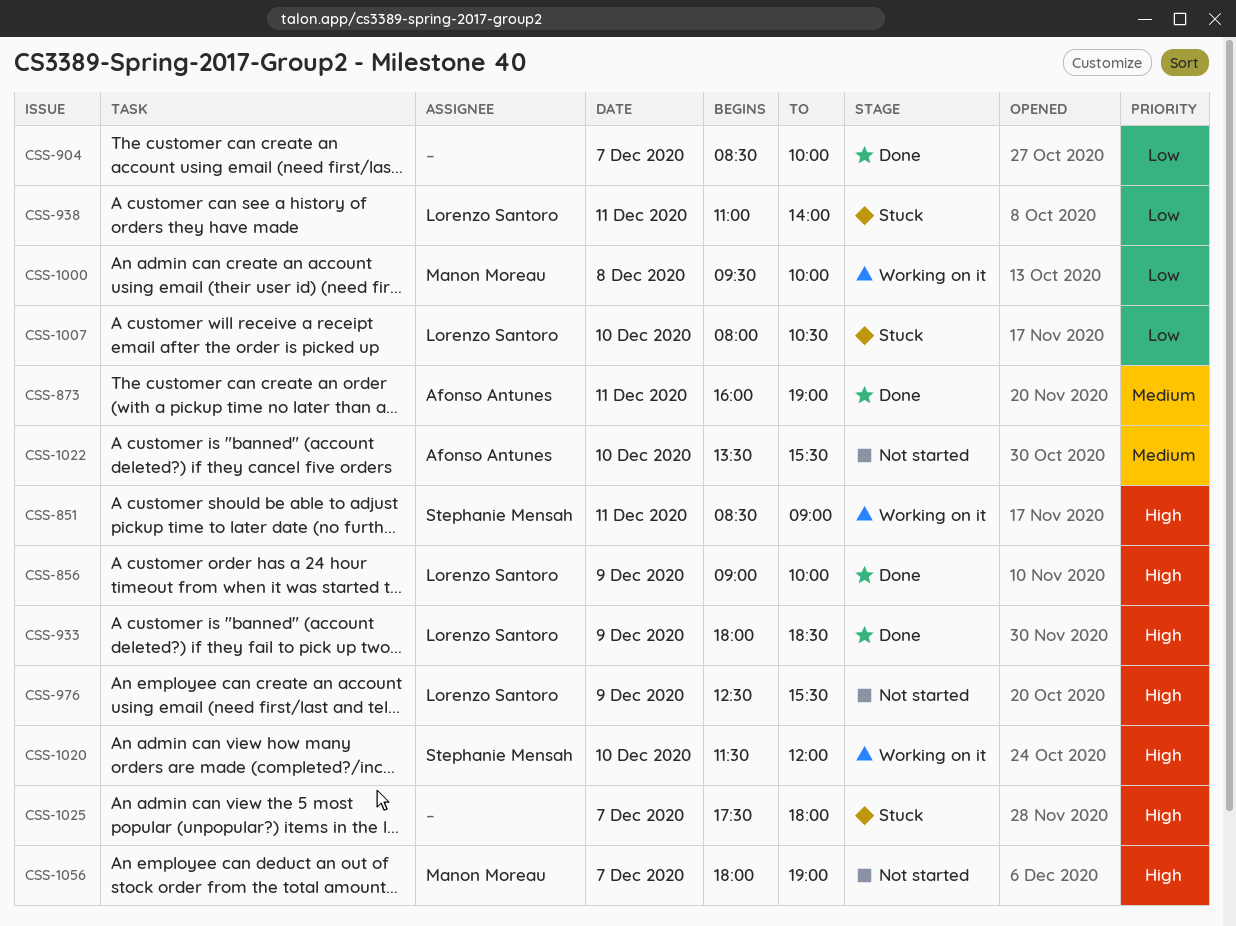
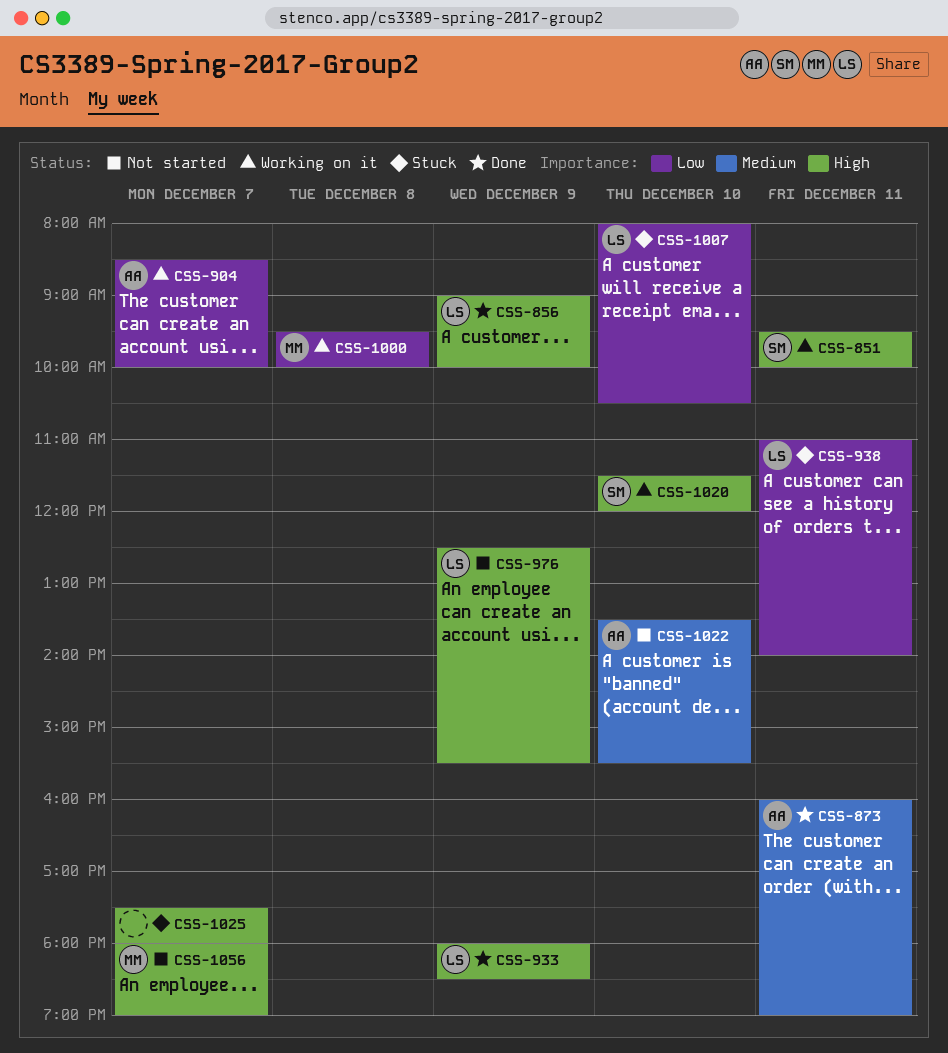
CSS-851, begins: 08:30 -> 09:30
CSS-851, ends: 09:00 -> 10:00
CSS-904, status: Done -> Working on it
CSS-904, owner: none -> Afonso Antunes

